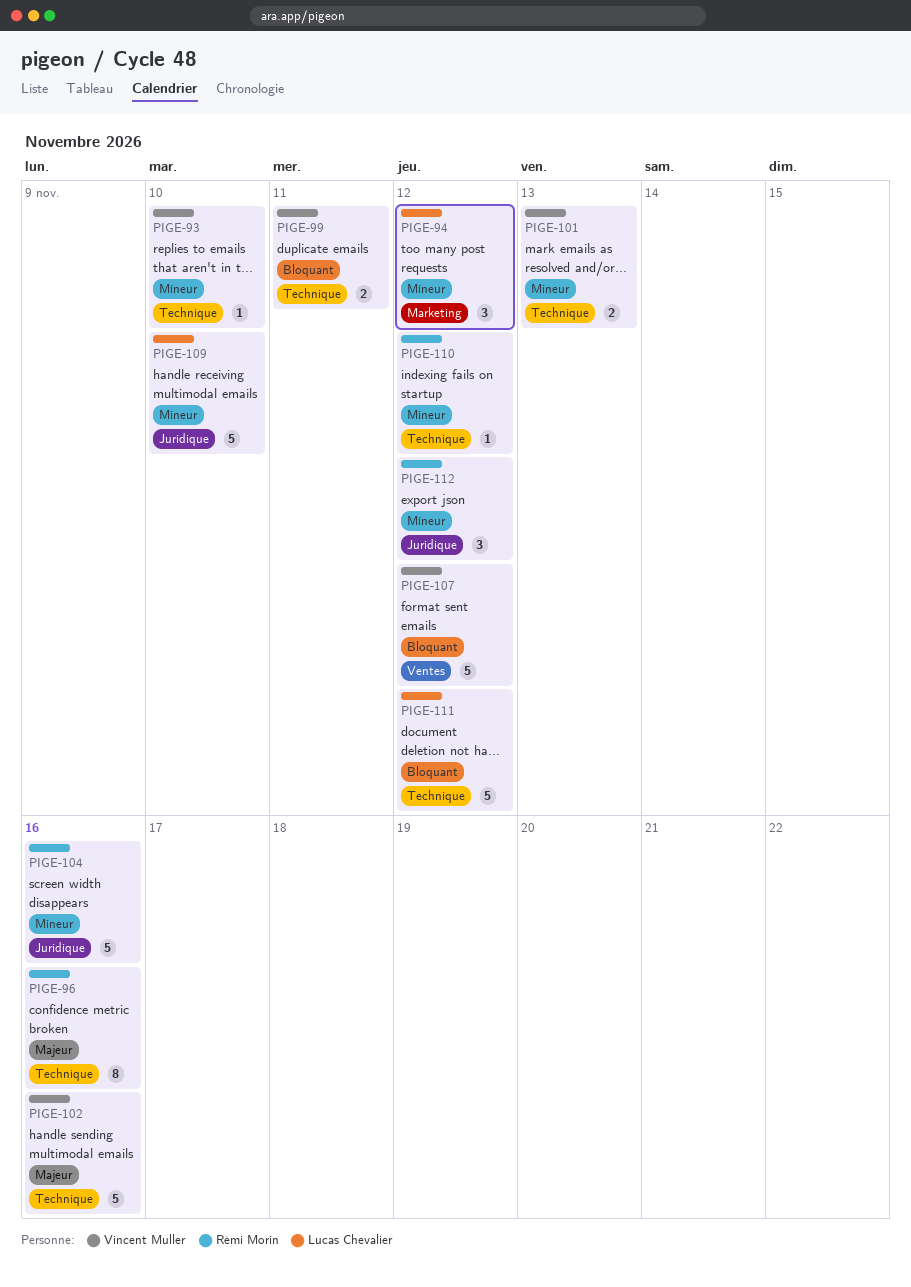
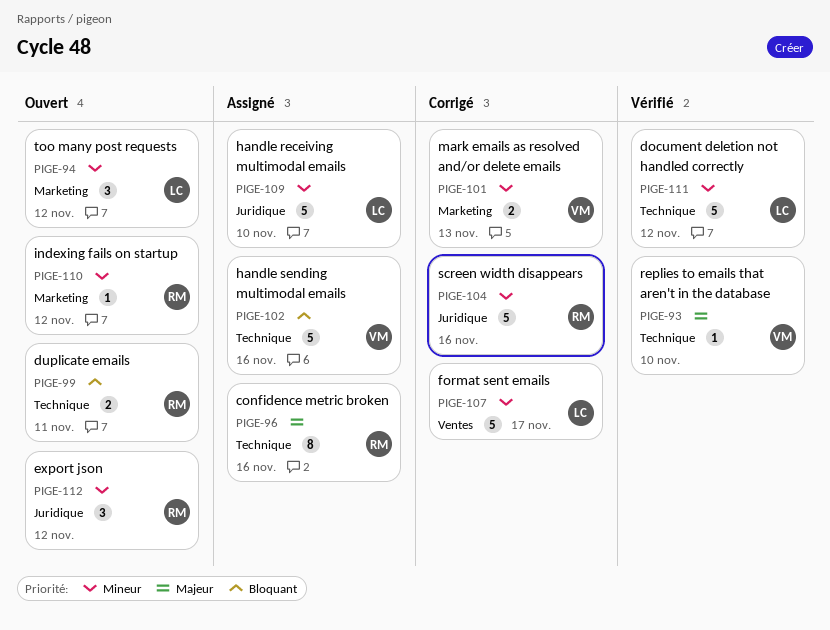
PIGE-93, priority: Mineur -> Majeur
PIGE-99, owner: Vincent Muller -> Rémi Morin
PIGE-101, label: Technique -> Marketing
PIGE-102, priority: Majeur -> Bloquant
PIGE-107, owner: Vincent Muller -> Lucas Chevalier
PIGE-107, priority: Bloquant -> Mineur
PIGE-107, due: Nov 12 -> Nov 17
PIGE-110, label: Technique -> Marketing
PIGE-111, priority: Bloquant -> Mineur

